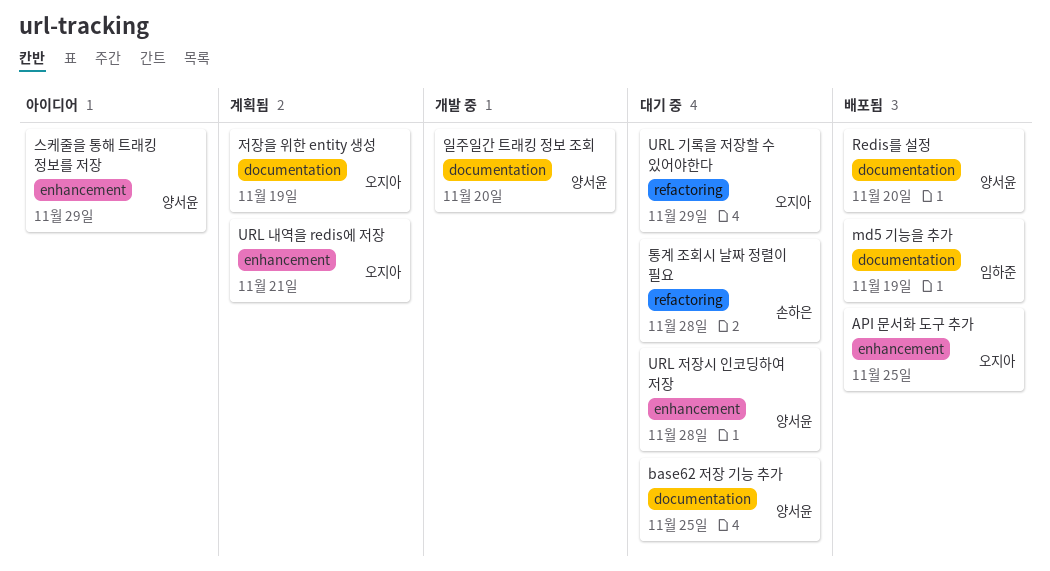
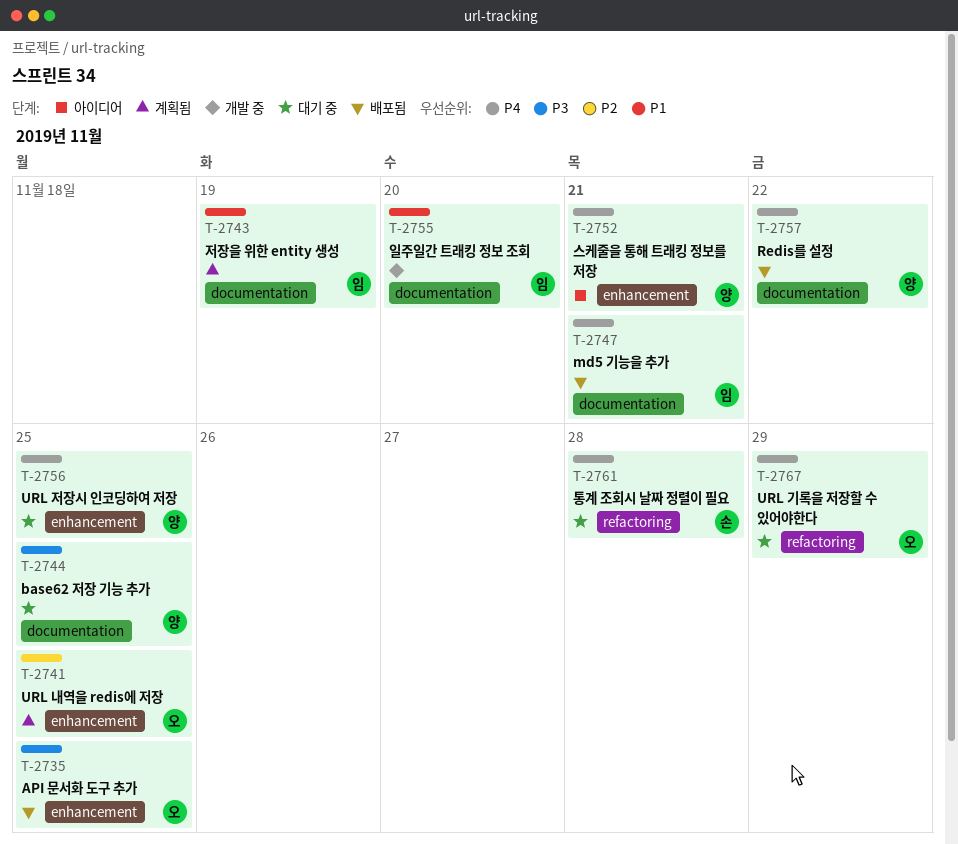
md5 기능을 추가, due: Nov 19 -> Nov 21
Redis를 설정, due: Nov 20 -> Nov 22
URL 내역을 redis에 저장, due: Nov 21 -> Nov 25
URL 저장시 인코딩하여 저장, due: Nov 28 -> Nov 25
스케줄을 통해 트래킹 정보를 저장, due: Nov 29 -> Nov 21
일주일간 트래킹 정보 조회, owner: 양서윤 -> 임하준
저장을 위한 entity 생성, owner: 오지아 -> 임하준

